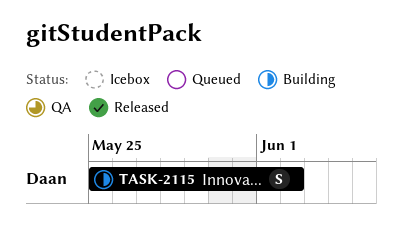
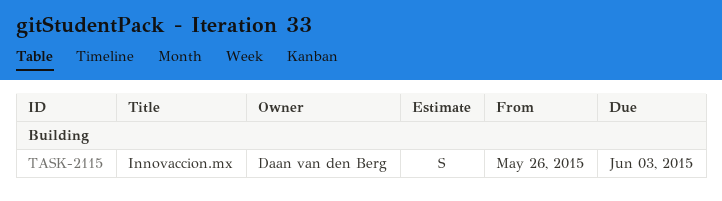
TASK-2115, start: May 25 -> May 26
TASK-2115, due: Jun 2 -> Jun 3

